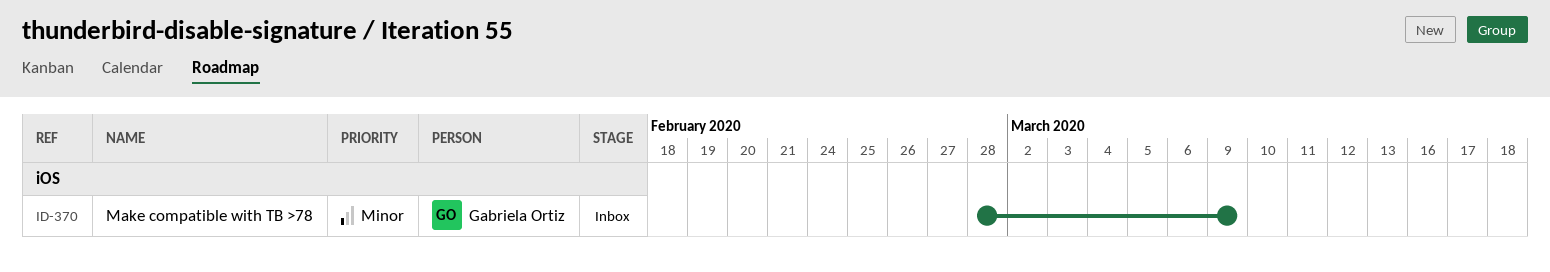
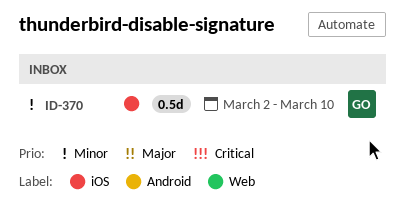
ID-370, start: Feb 28 -> Mar 2
ID-370, due: Mar 9 -> Mar 10

